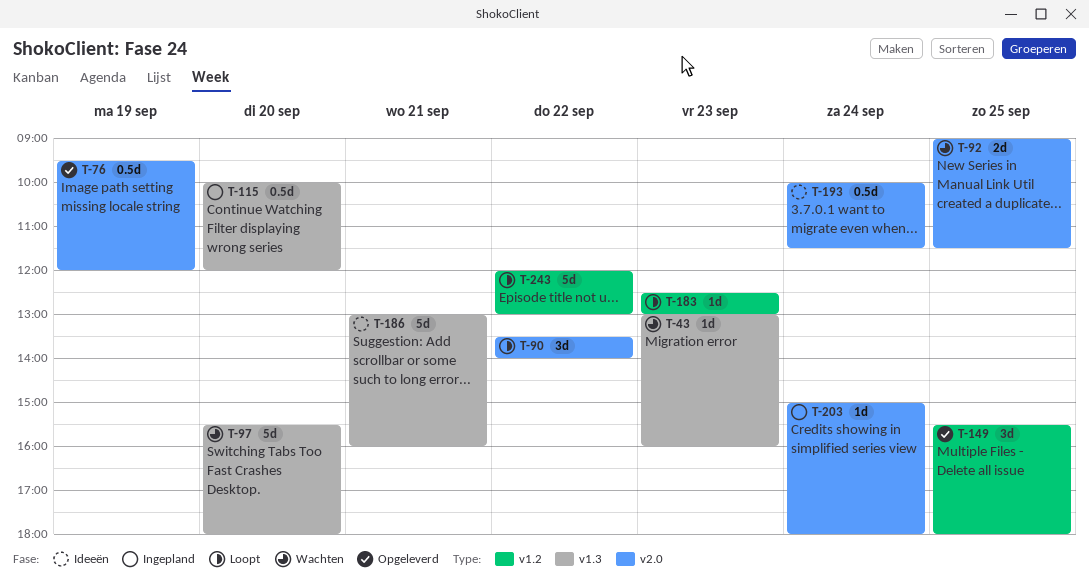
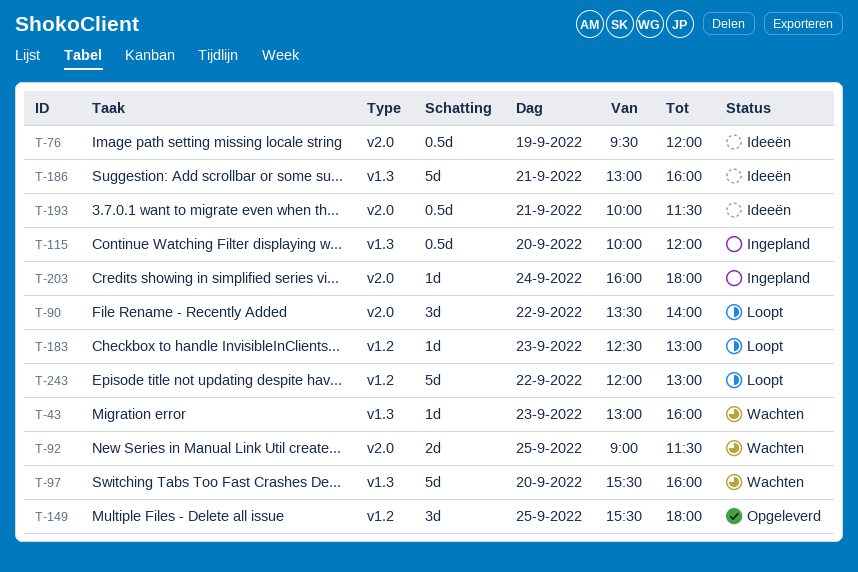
T-76, status: Opgeleverd -> Ideeën
T-97, ends: 18:00 -> 16:00
T-193, day: Sep 24 -> Sep 21
T-203, begins: 15:00 -> 16:00

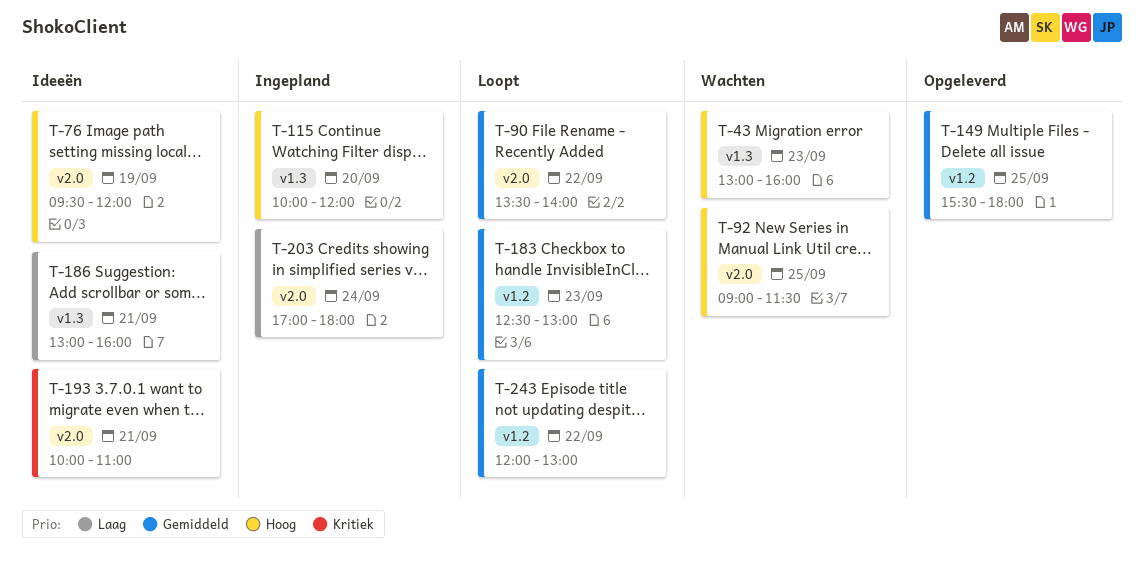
T-97: present -> none
T-193, ends: 11:30 -> 11:00
T-203, begins: 16:00 -> 17:00

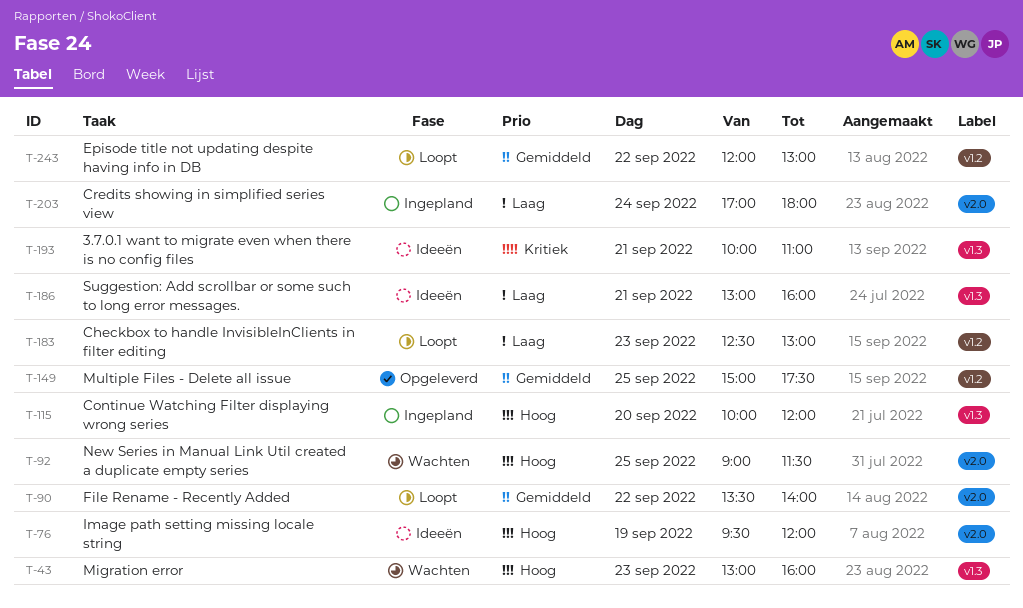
T-149, begins: 15:30 -> 15:00
T-149, ends: 18:00 -> 17:30
T-183, priority: Gemiddeld -> Laag
T-193, label: v2.0 -> v1.3

